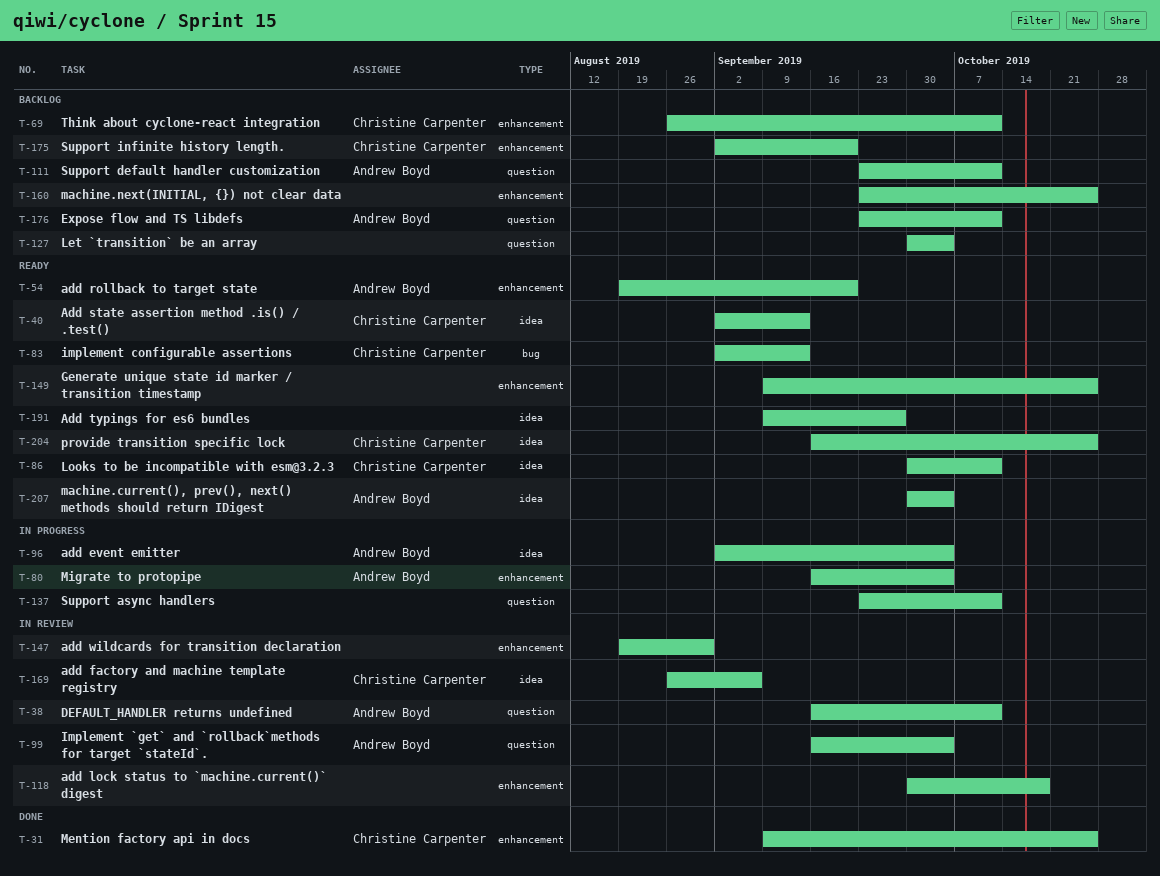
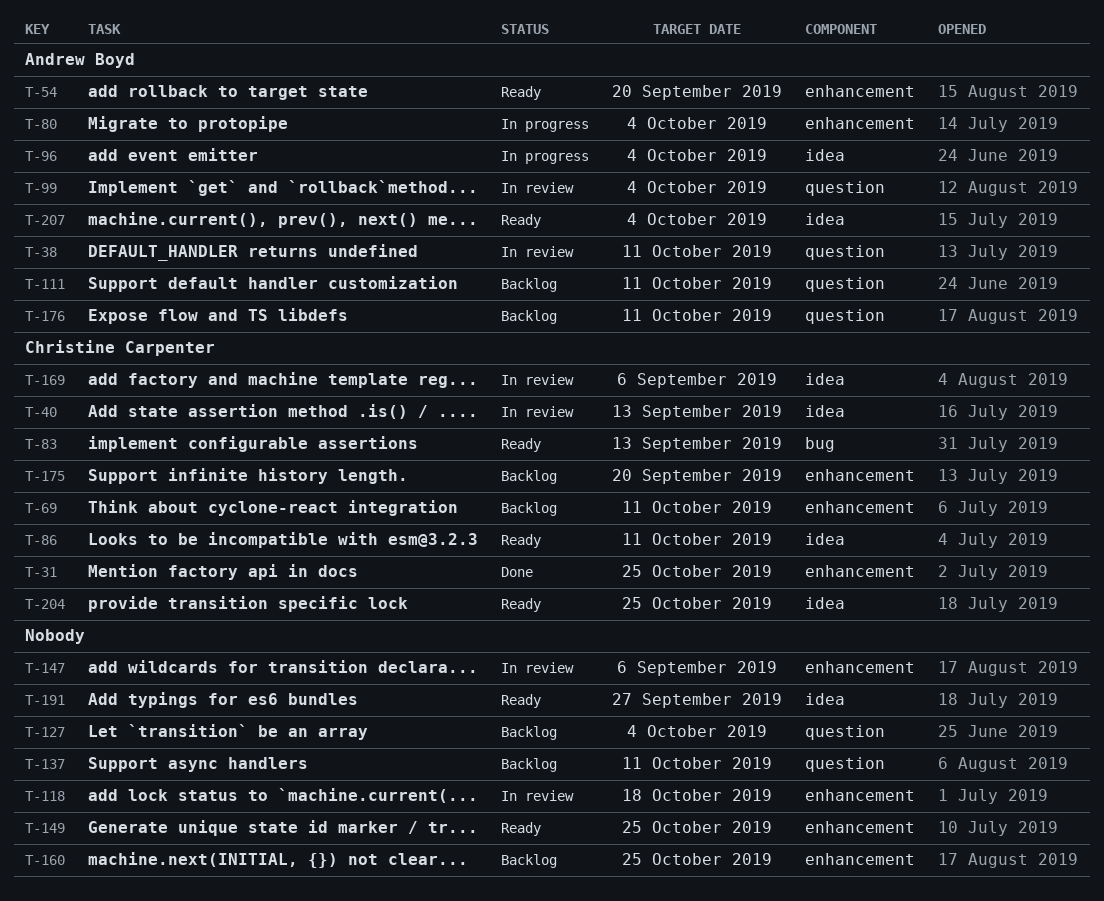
T-40, status: Ready -> In review
T-137, status: In progress -> Backlog
T-147, due: Aug 30 -> Sep 6

